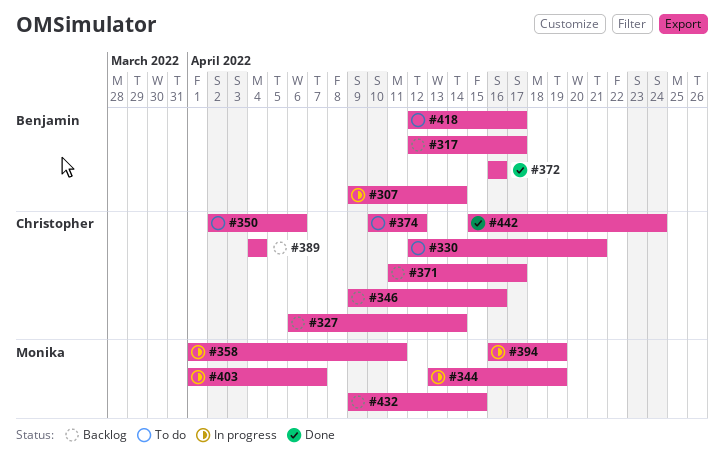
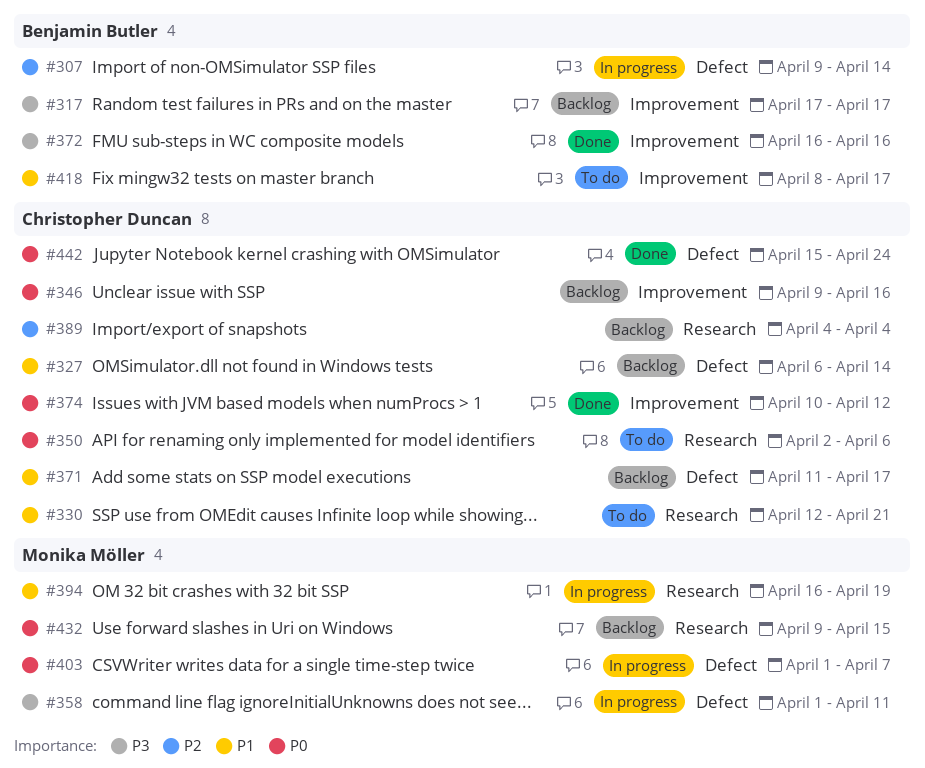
#317, start: Apr 12 -> Apr 17
#344: present -> none
#374, status: To do -> Done
#418, start: Apr 12 -> Apr 8

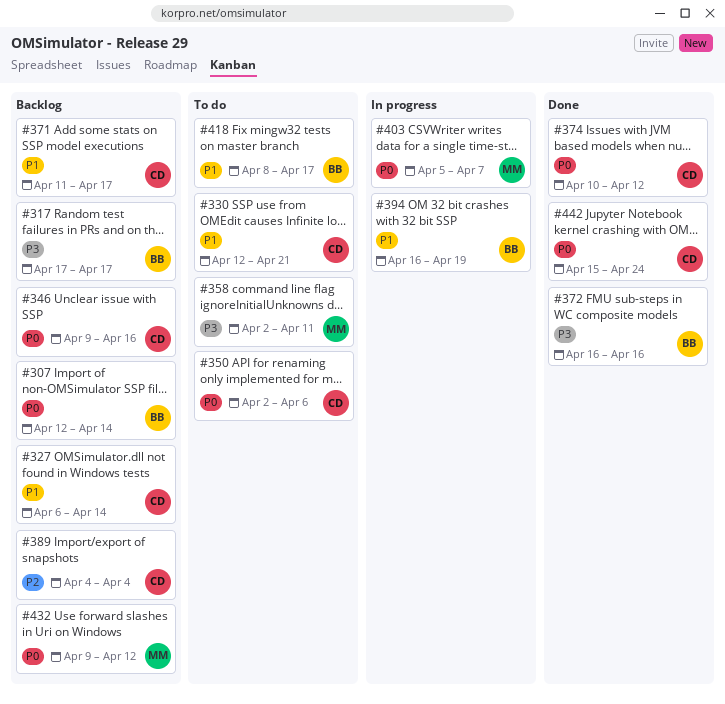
#307, status: In progress -> Backlog
#307, priority: P2 -> P0
#307, start: Apr 9 -> Apr 12
#358, status: In progress -> To do
#358, start: Apr 1 -> Apr 2
#394, owner: Monika Möller -> Benjamin Butler
#403, start: Apr 1 -> Apr 5
#432, due: Apr 15 -> Apr 12

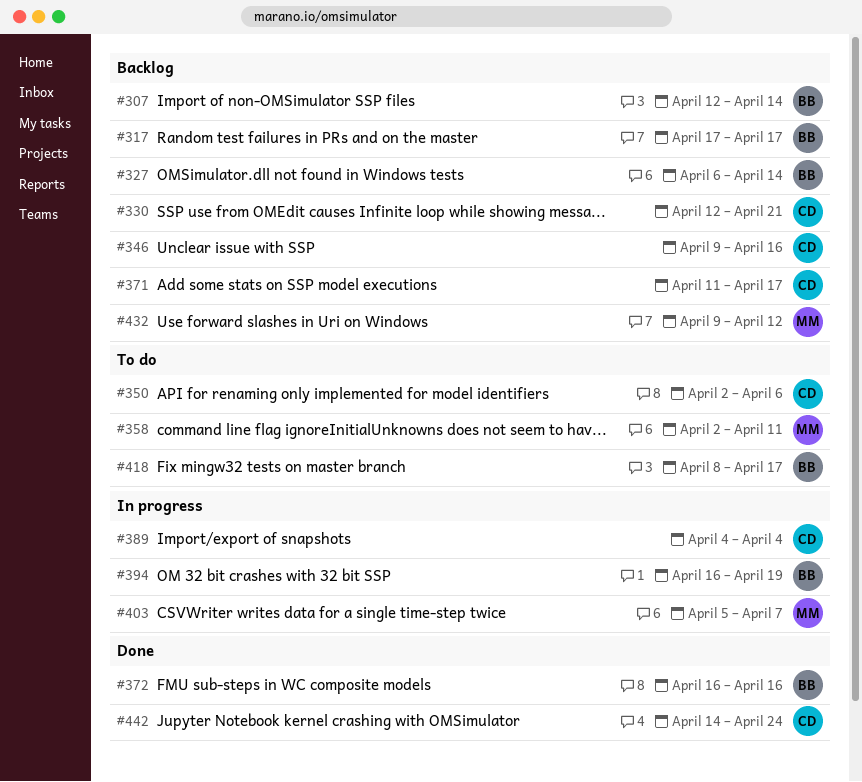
#327, owner: CD -> BB
#330, status: To do -> Backlog
#374: present -> none
#389, status: Backlog -> In progress
#442, start: Apr 15 -> Apr 14

